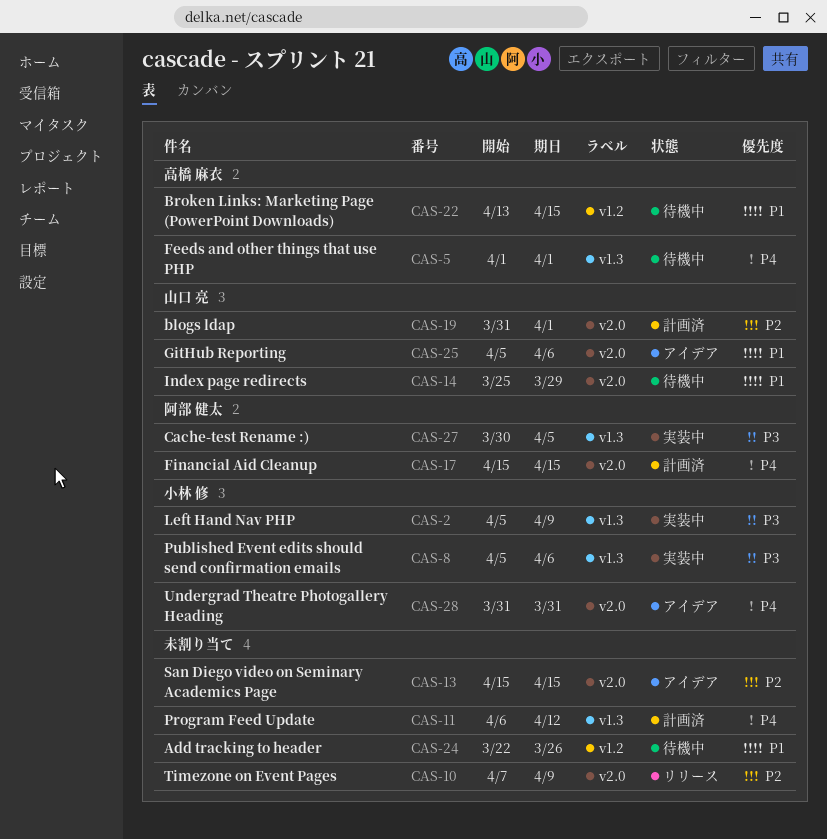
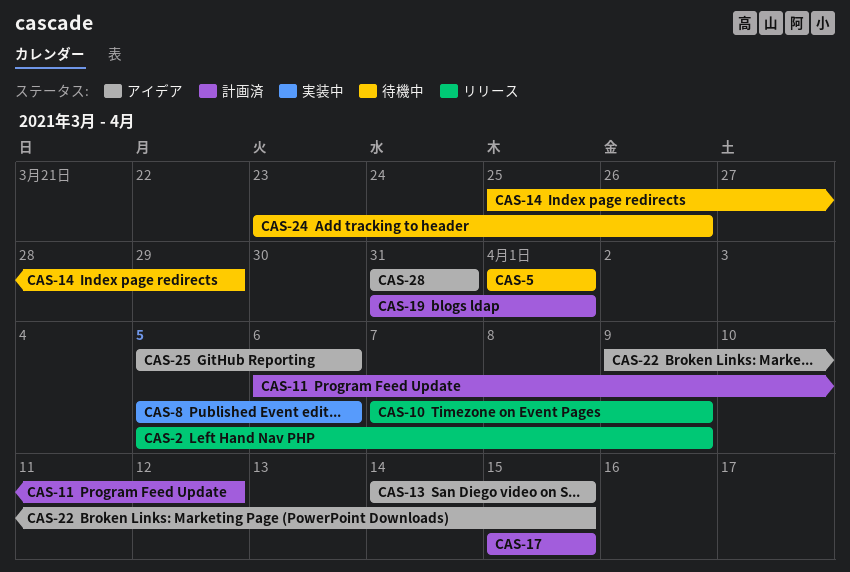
CAS-2, status: 実装中 -> リリース
CAS-13, start: Apr 15 -> Apr 14
CAS-22, status: 待機中 -> アイデア
CAS-22, start: Apr 13 -> Apr 9
CAS-24, start: Mar 22 -> Mar 23
CAS-27: present -> none

